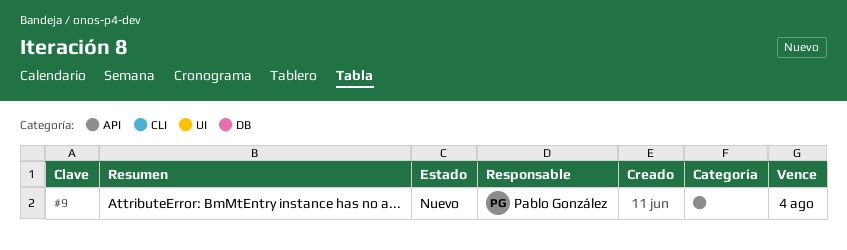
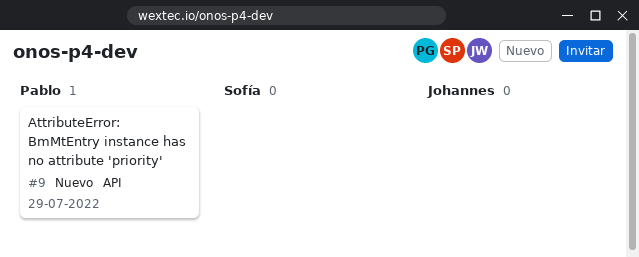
#9, due: Aug 4 -> Jul 29

